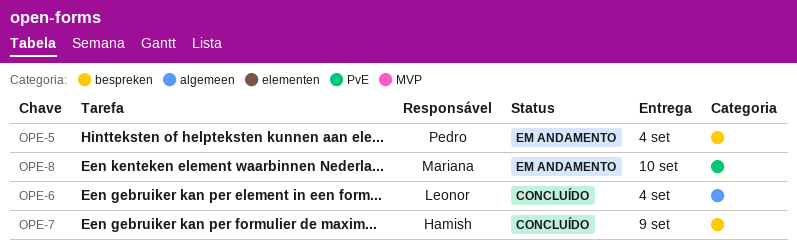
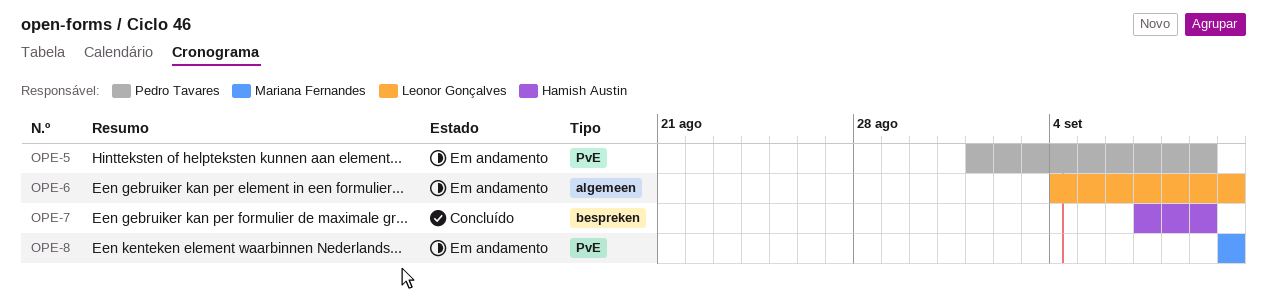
OPE-5, label: bespreken -> PvE
OPE-5, due: Sep 4 -> Sep 9
OPE-6, status: Concluído -> Em andamento
OPE-6, due: Sep 4 -> Sep 10

